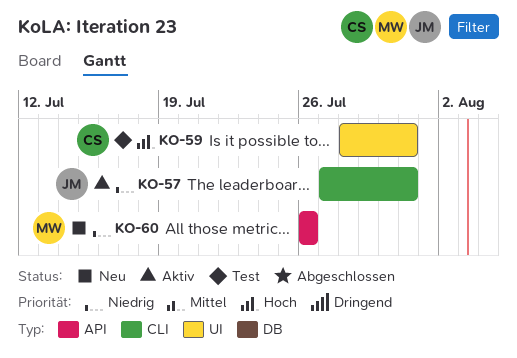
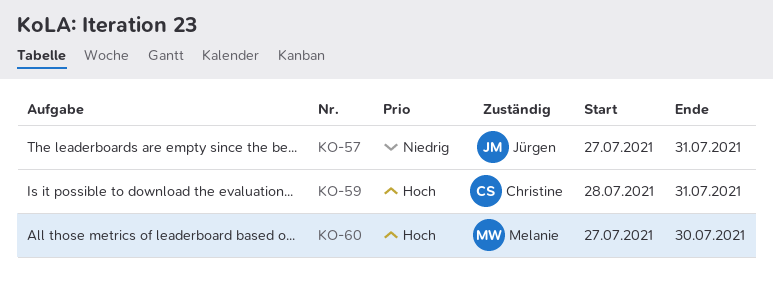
KO-60, priority: Niedrig -> Hoch
KO-60, start: Jul 26 -> Jul 27
KO-60, due: Jul 26 -> Jul 30

